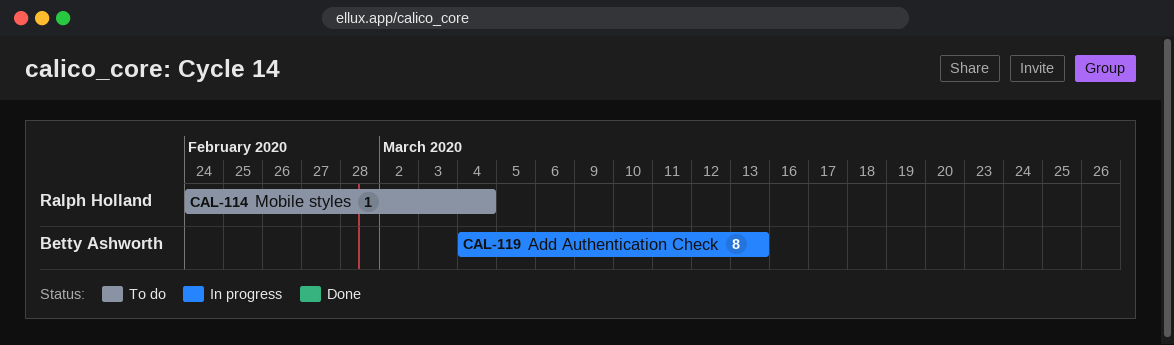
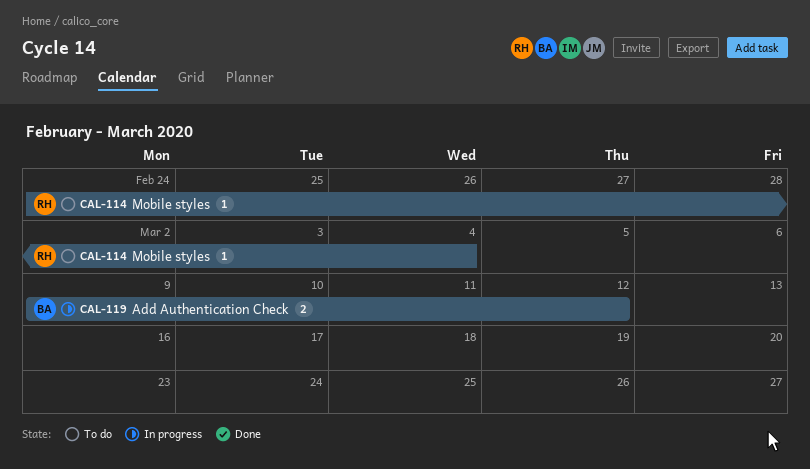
CAL-119, estimate: 8 -> 2
CAL-119, start: Mar 4 -> Mar 9
CAL-119, due: Mar 13 -> Mar 12

